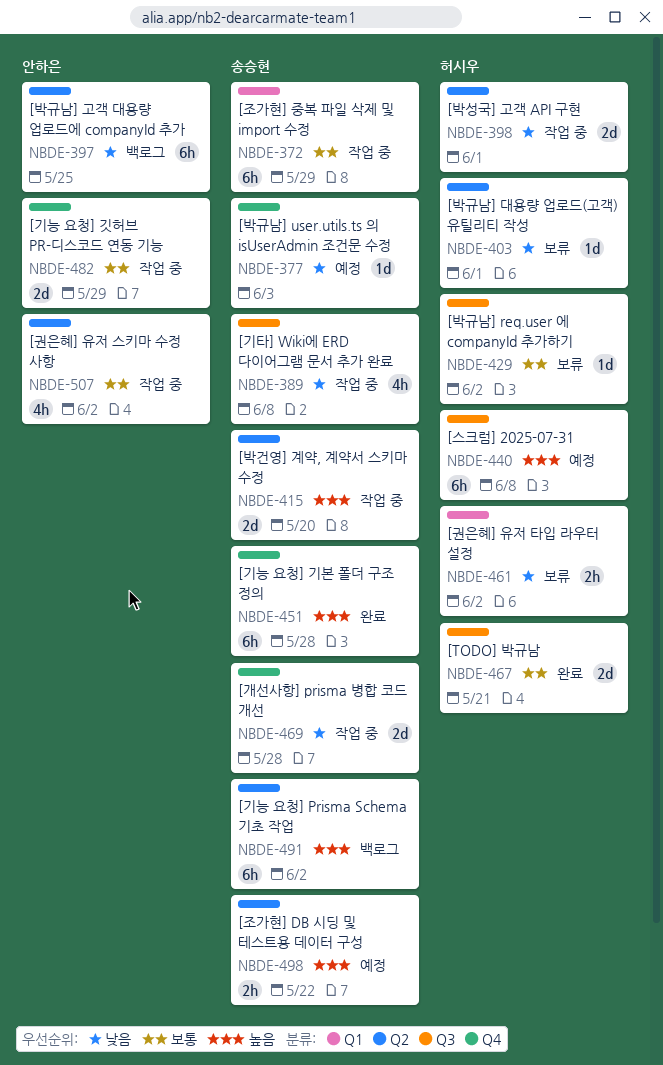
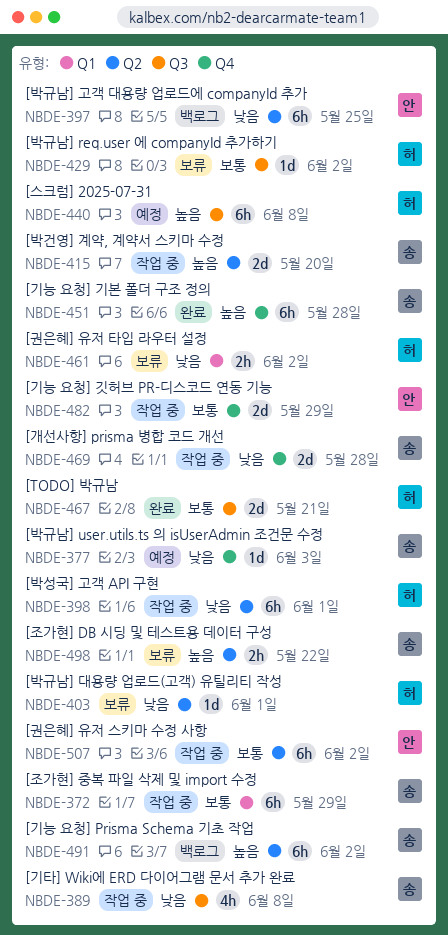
NBDE-398, estimate: 2d -> 6h
NBDE-498, status: 예정 -> 보류
NBDE-507, estimate: 4h -> 6h

